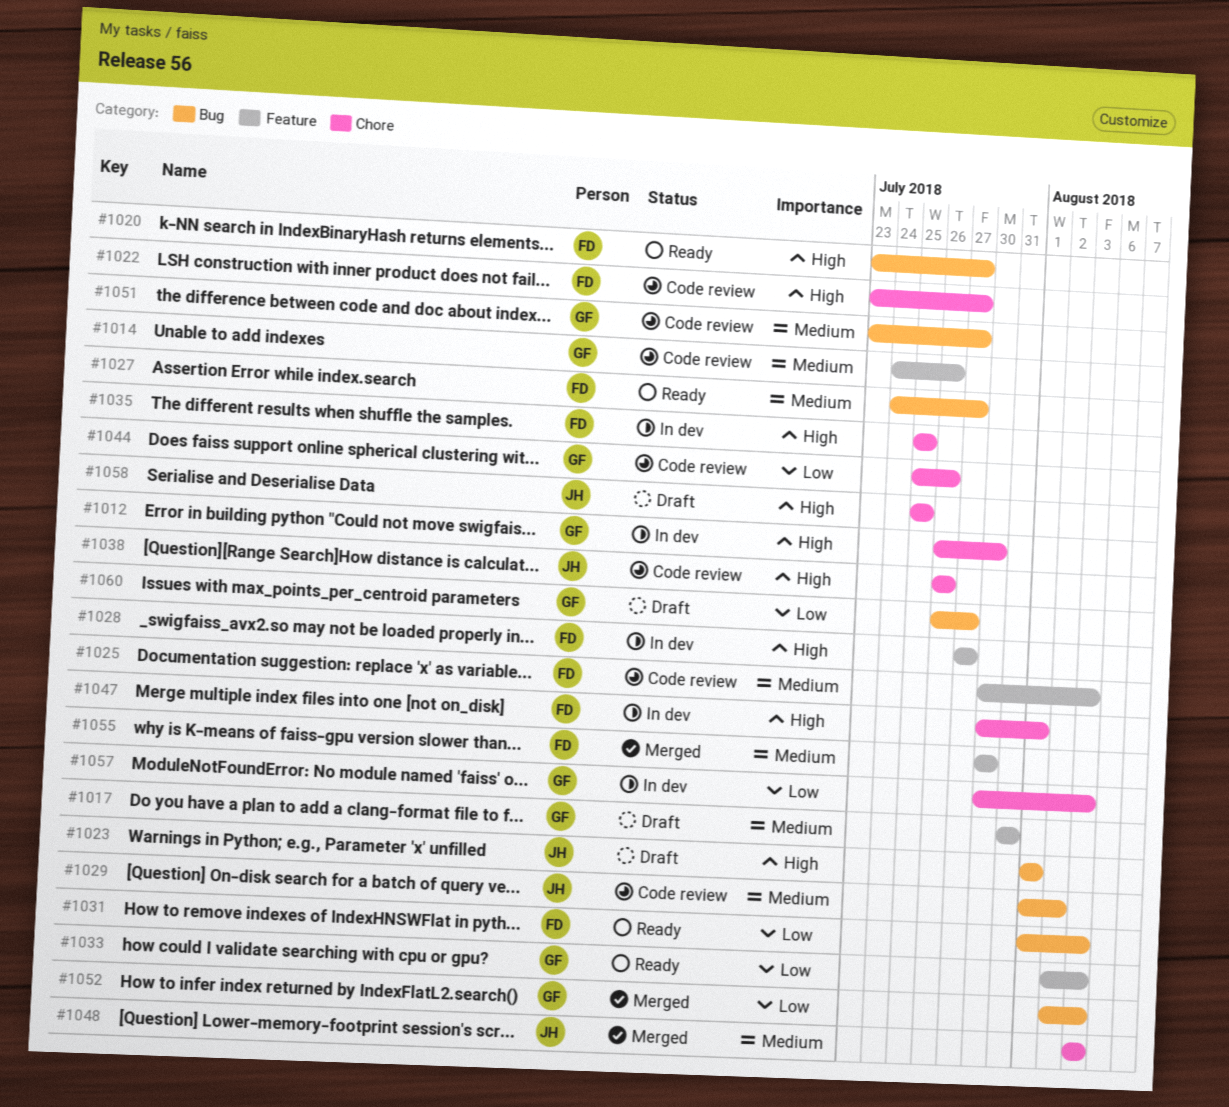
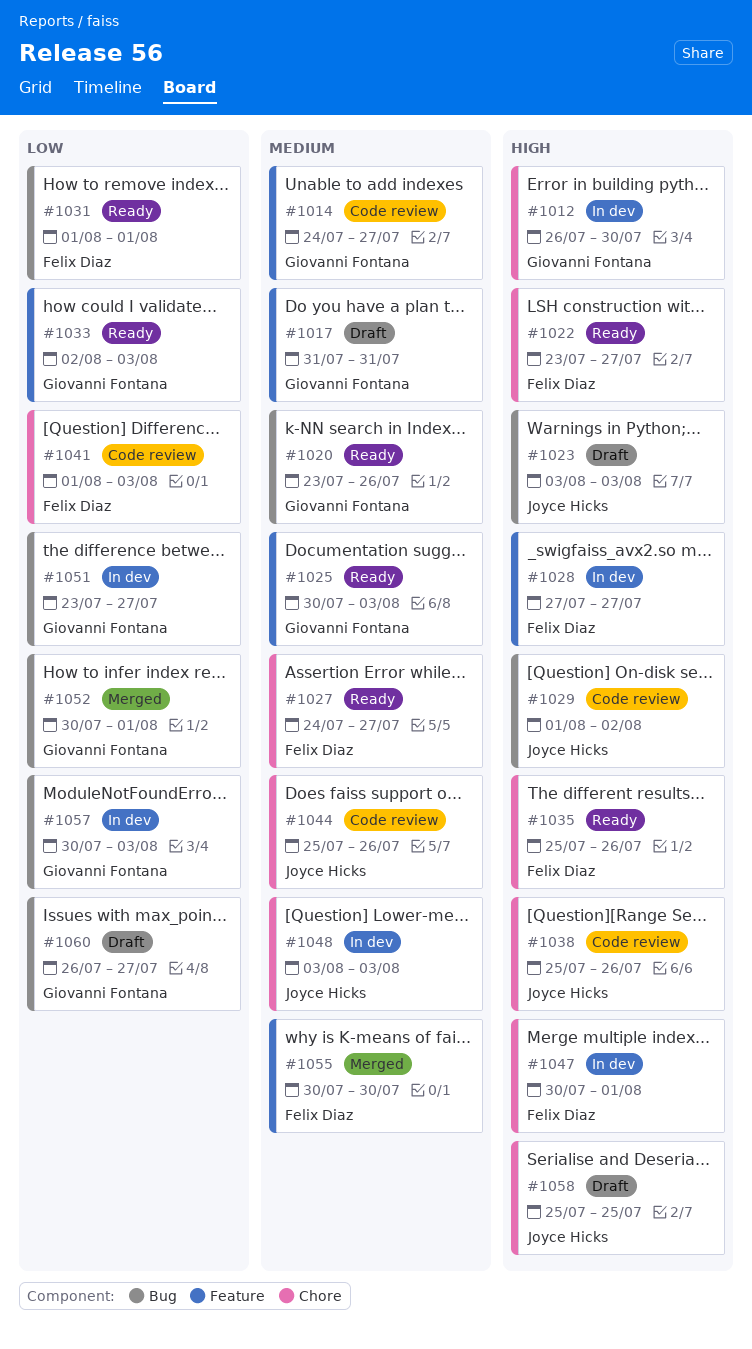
#1014, due: Jul 26 -> Jul 27
#1020, owner: Felix Diaz -> Giovanni Fontana
#1020, priority: High -> Medium
#1020, due: Jul 27 -> Jul 26
#1022, status: Code review -> Ready
#1023, start: Aug 1 -> Aug 3
#1023, due: Aug 1 -> Aug 3
#1025, status: Code review -> Ready
#1025, owner: Felix Diaz -> Giovanni Fontana
#1027, label: Bug -> Chore
#1029, priority: Medium -> High
#1031, due: Aug 3 -> Aug 1
#1035, status: In dev -> Ready
#1035, due: Jul 25 -> Jul 26
#1038, start: Jul 26 -> Jul 25
#1041: none -> present
#1044, owner: Giovanni Fontana -> Joyce Hicks
#1044, priority: Low -> Medium
#1048, status: Merged -> In dev
#1051, status: Code review -> In dev
#1051, priority: Medium -> Low
#1052, start: Aug 2 -> Jul 30
#1052, due: Aug 3 -> Aug 1
#1057, label: Chore -> Bug

